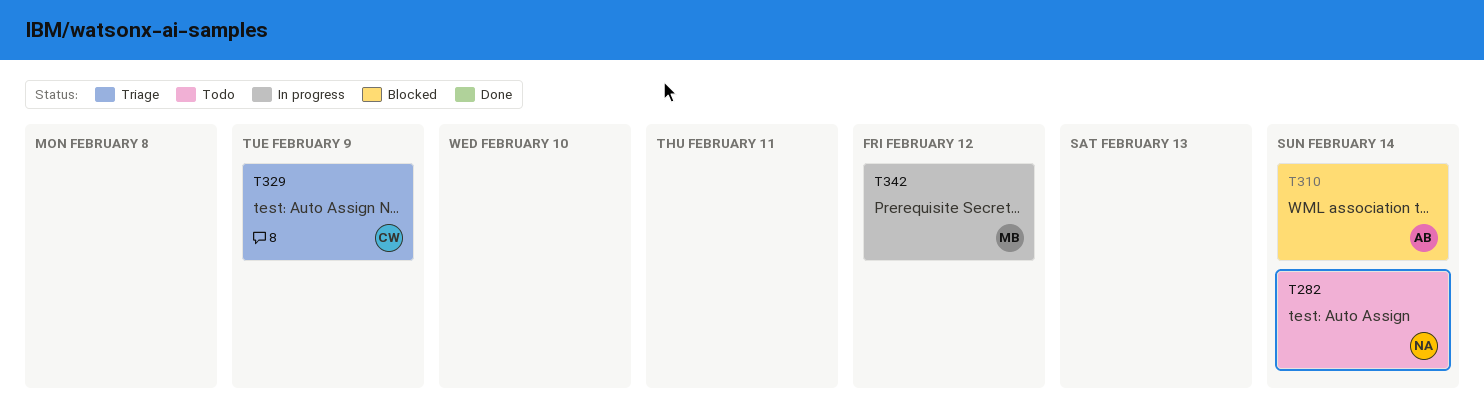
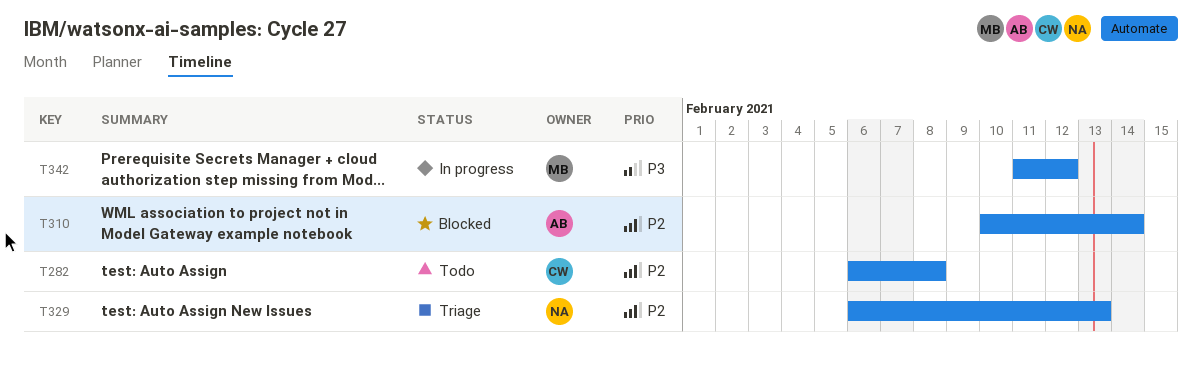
T282, owner: NA -> CW
T282, due: Feb 14 -> Feb 8
T329, owner: CW -> NA
T329, due: Feb 9 -> Feb 13

